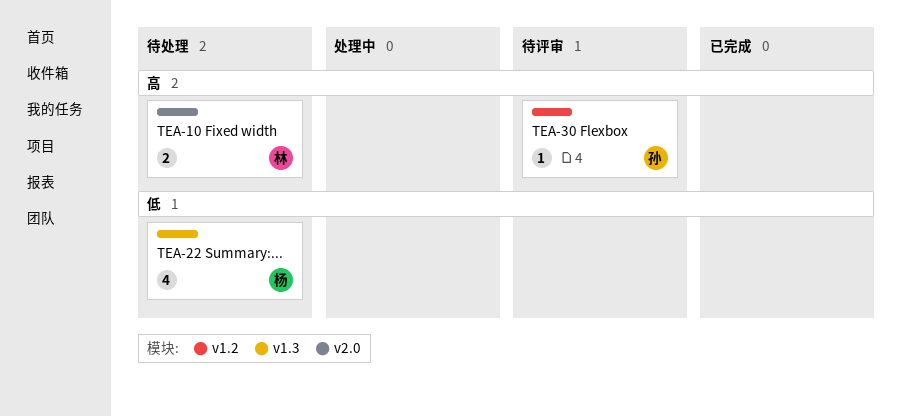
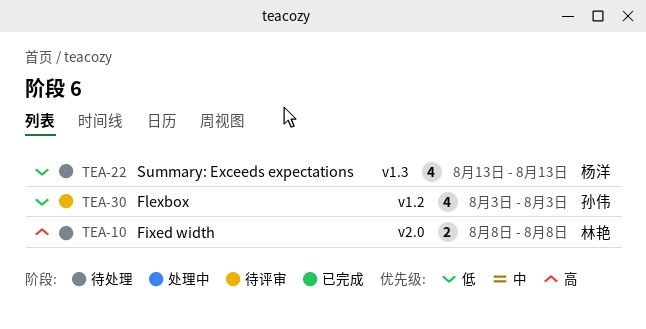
TEA-30, priority: 高 -> 低
TEA-30, estimate: 1 -> 4

